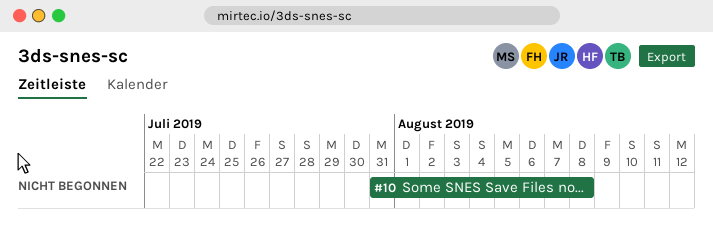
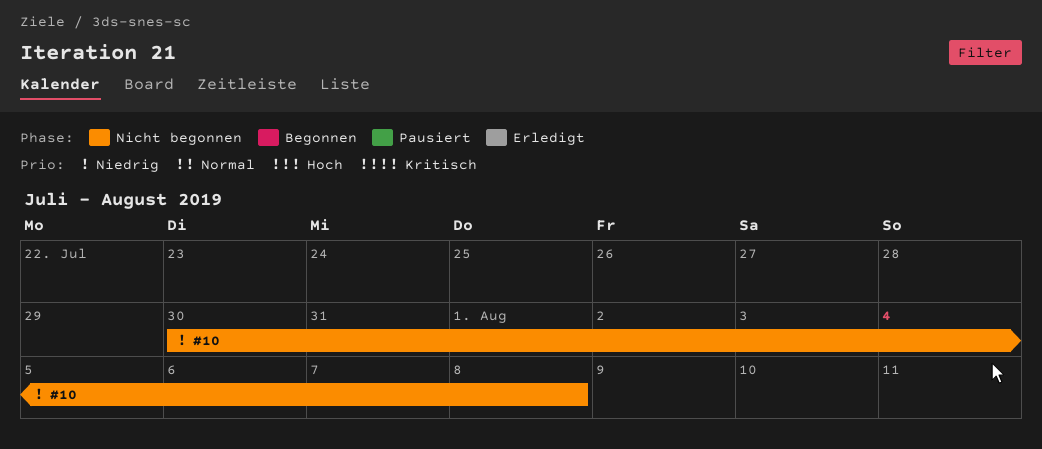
#10, start: Jul 31 -> Jul 30

